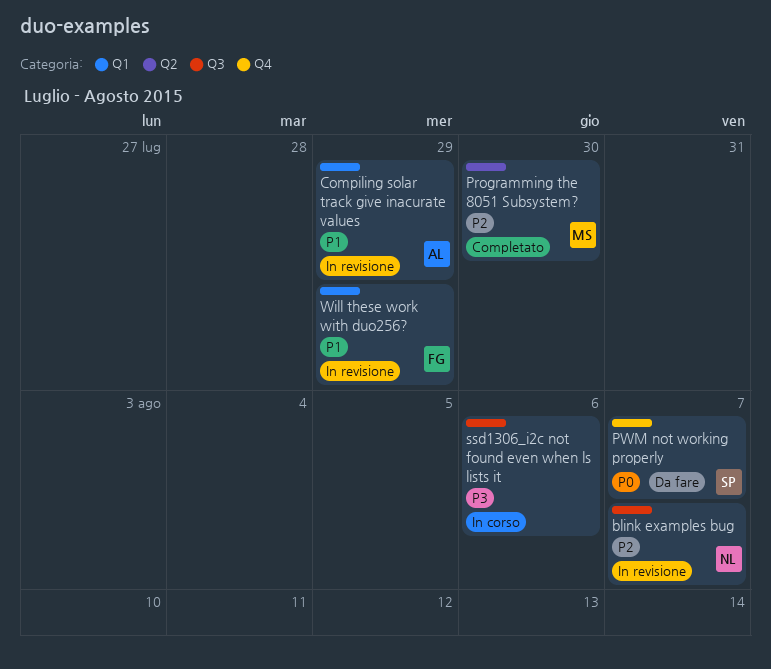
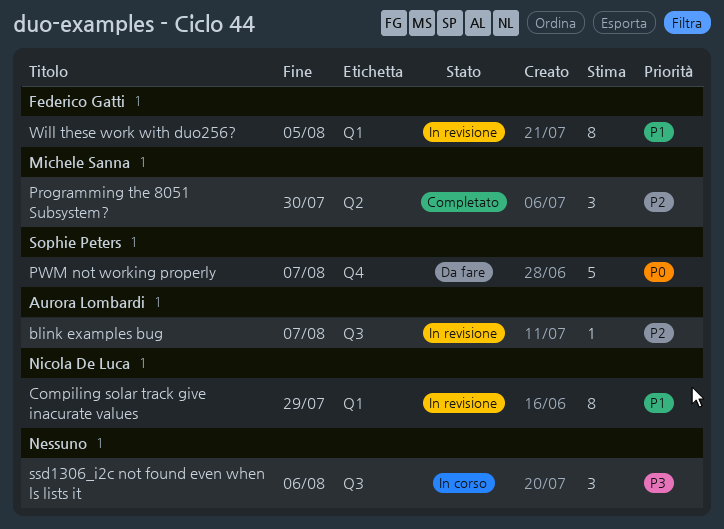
blink examples bug, owner: Nicola De Luca -> Aurora Lombardi
Compiling solar track give inacurate values, owner: Aurora Lombardi -> Nicola De Luca
Will these work with duo256?, due: Jul 29 -> Aug 5

